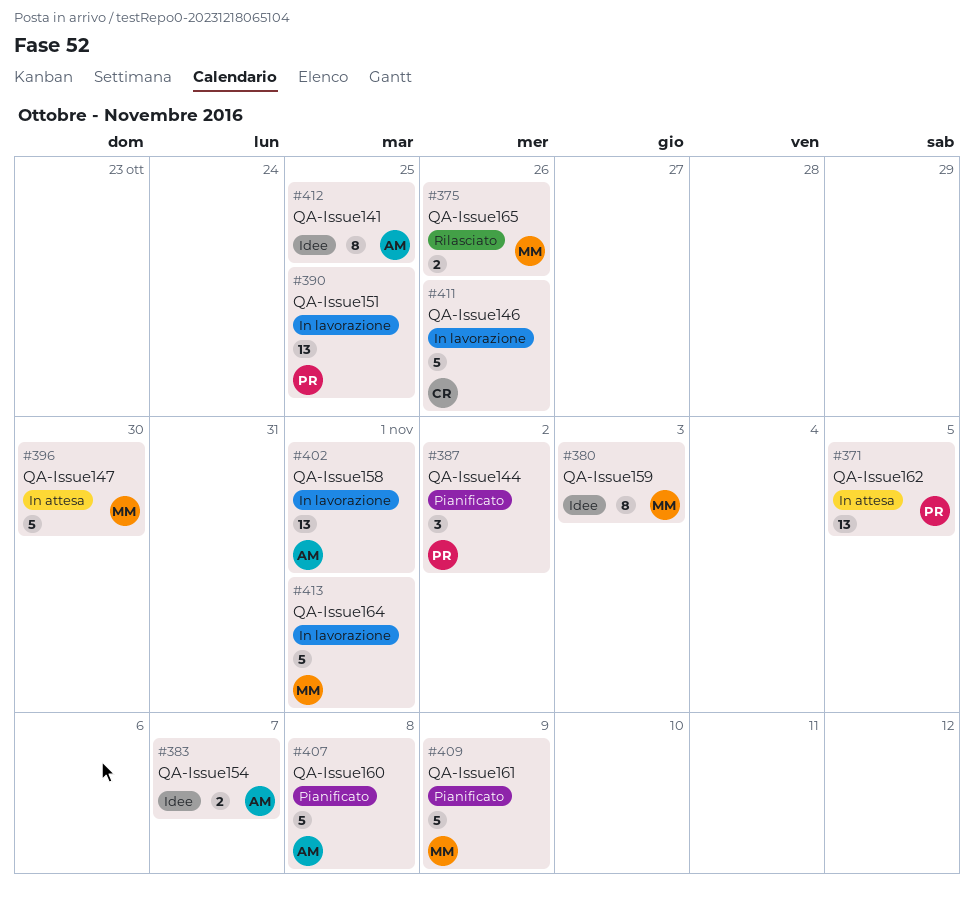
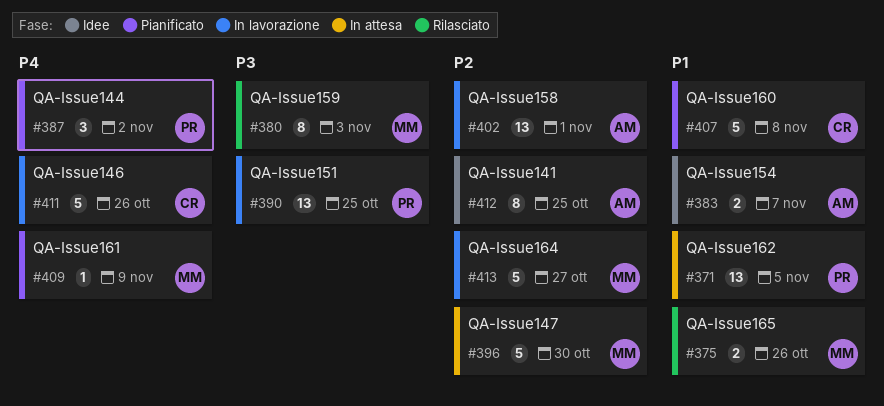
#380, status: Idee -> Rilasciato
#407, owner: AM -> CR
#409, estimate: 5 -> 1
#413, due: Nov 1 -> Oct 27

